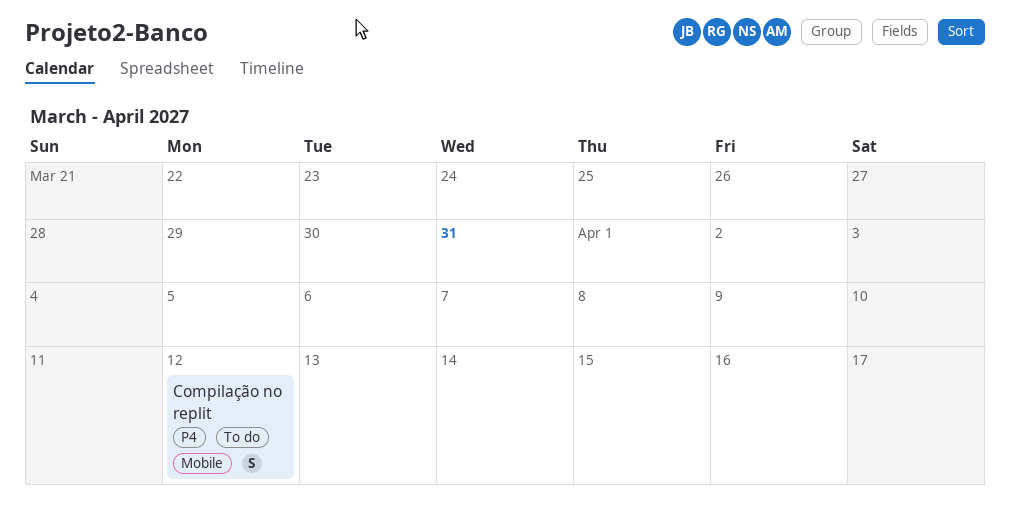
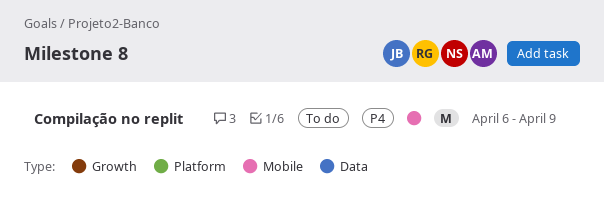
Compilação no replit, estimate: S -> M
Compilação no replit, due: Apr 12 -> Apr 9

